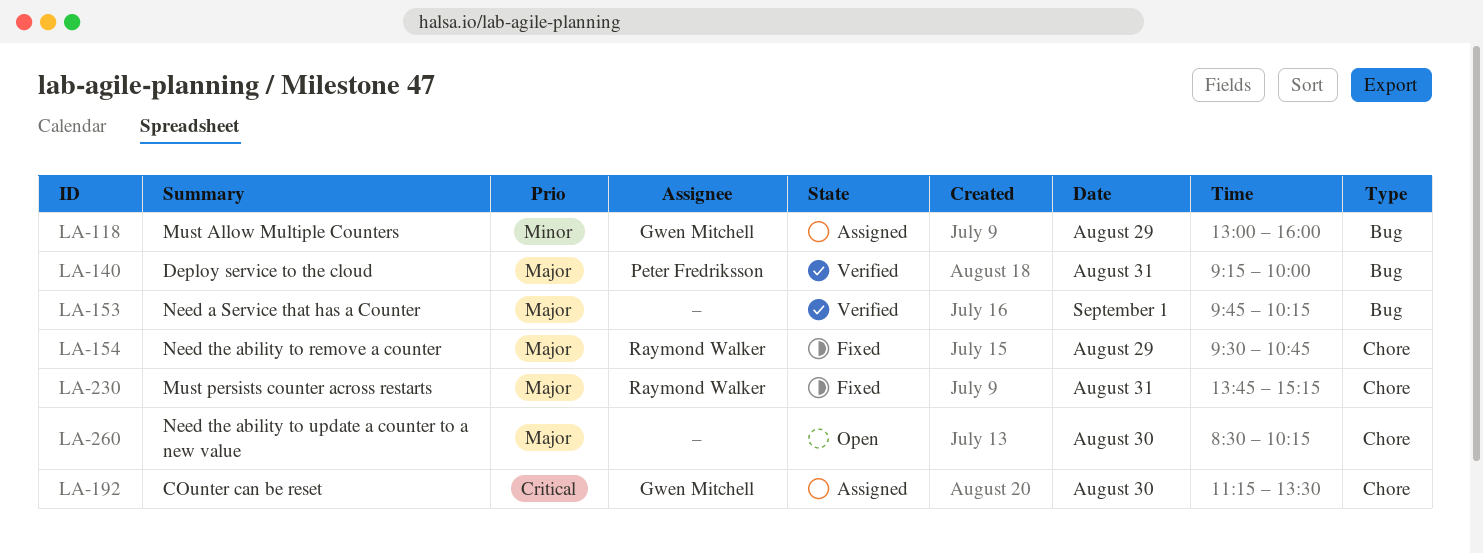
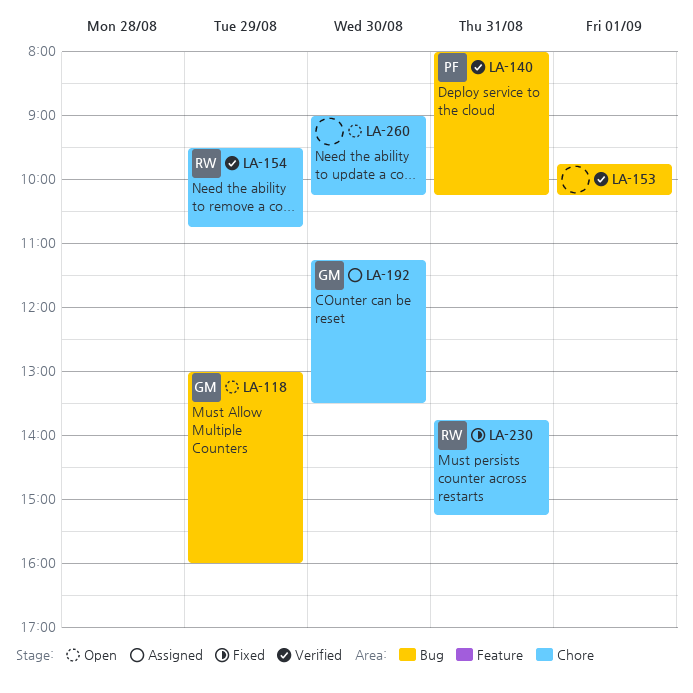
LA-118, status: Assigned -> Open
LA-140, begins: 09:15 -> 08:00
LA-140, ends: 10:00 -> 10:15
LA-154, status: Fixed -> Verified
LA-260, begins: 08:30 -> 09:00

